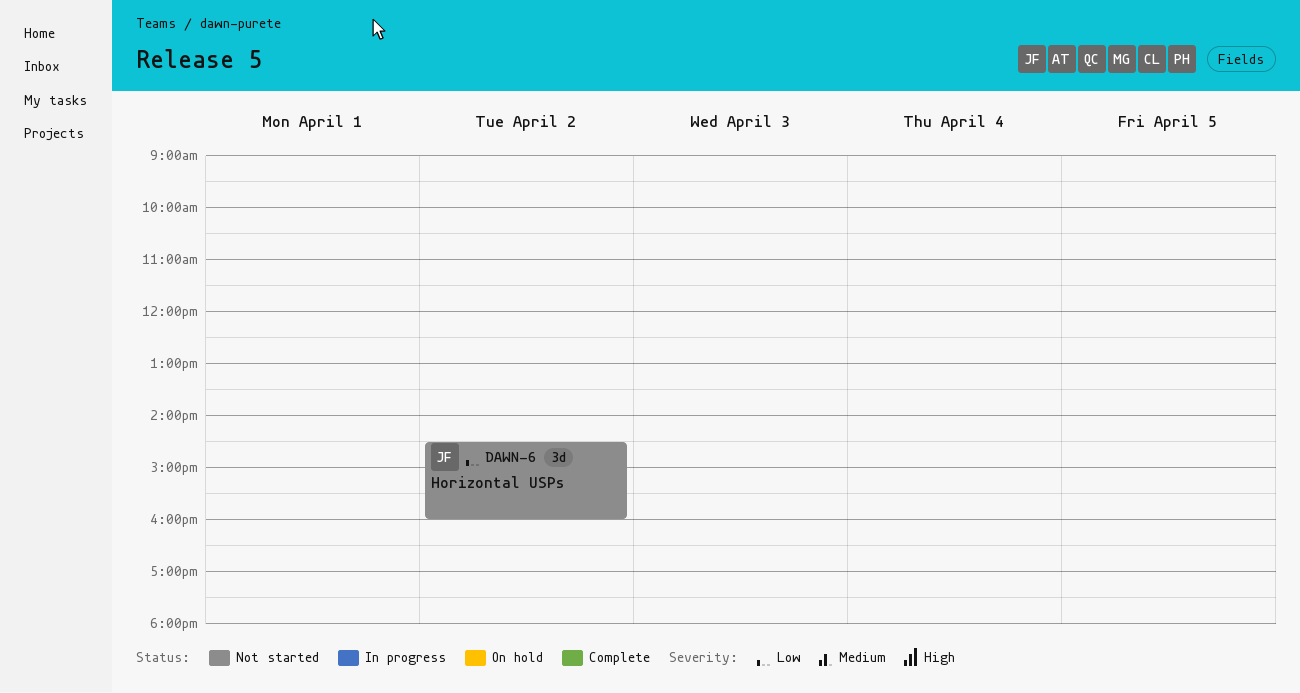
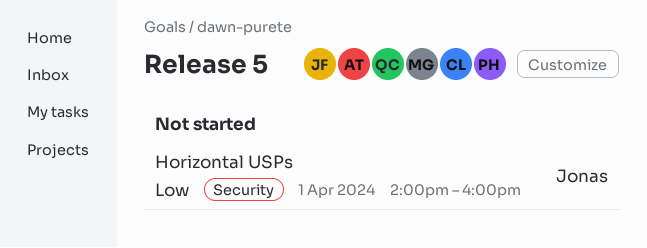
Horizontal USPs, day: Apr 2 -> Apr 1
Horizontal USPs, begins: 14:30 -> 14:00

